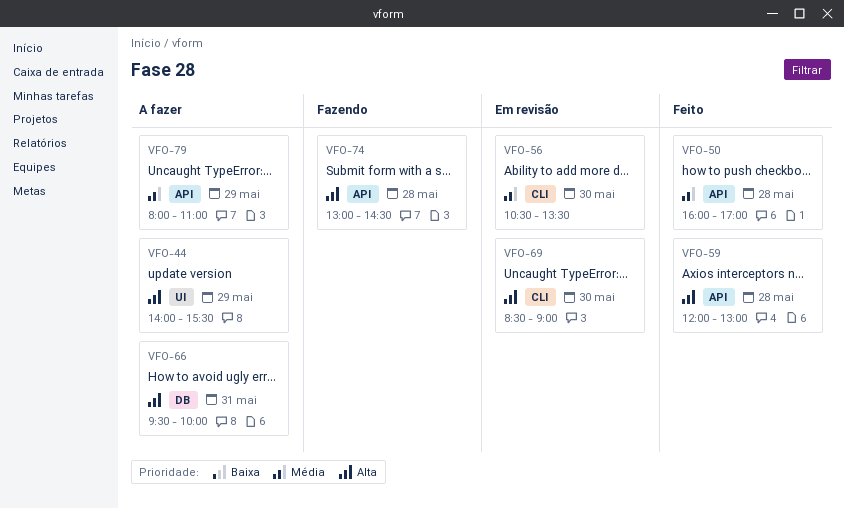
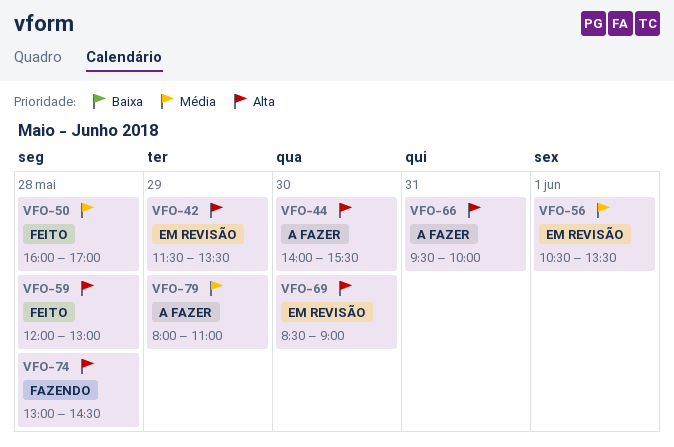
VFO-42: none -> present
VFO-44, day: May 29 -> May 30
VFO-56, day: May 30 -> Jun 1

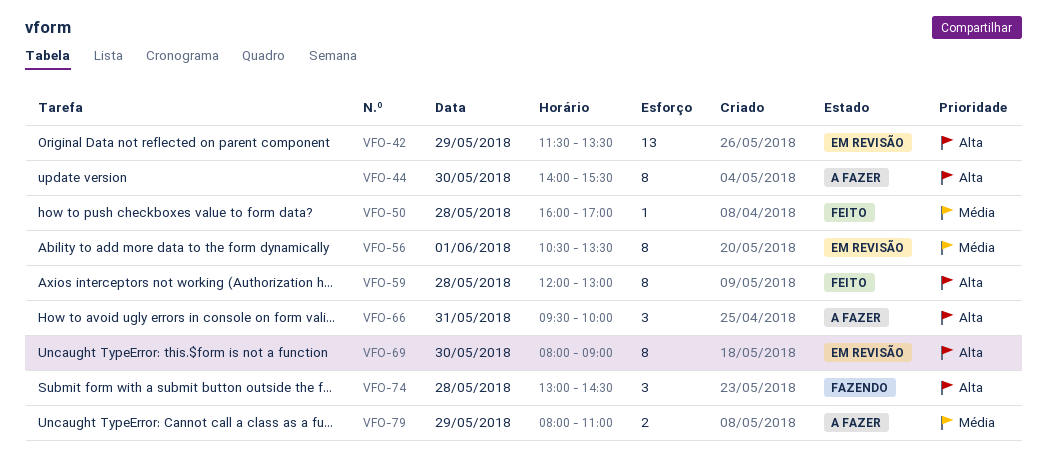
VFO-69, begins: 08:30 -> 08:00

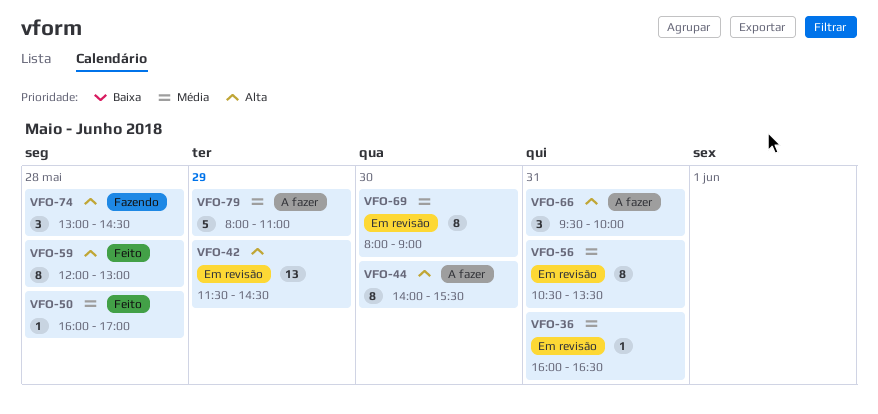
VFO-36: none -> present
VFO-42, ends: 13:30 -> 14:30
VFO-56, day: Jun 1 -> May 31
VFO-69, priority: Alta -> Média
VFO-79, estimate: 2 -> 5

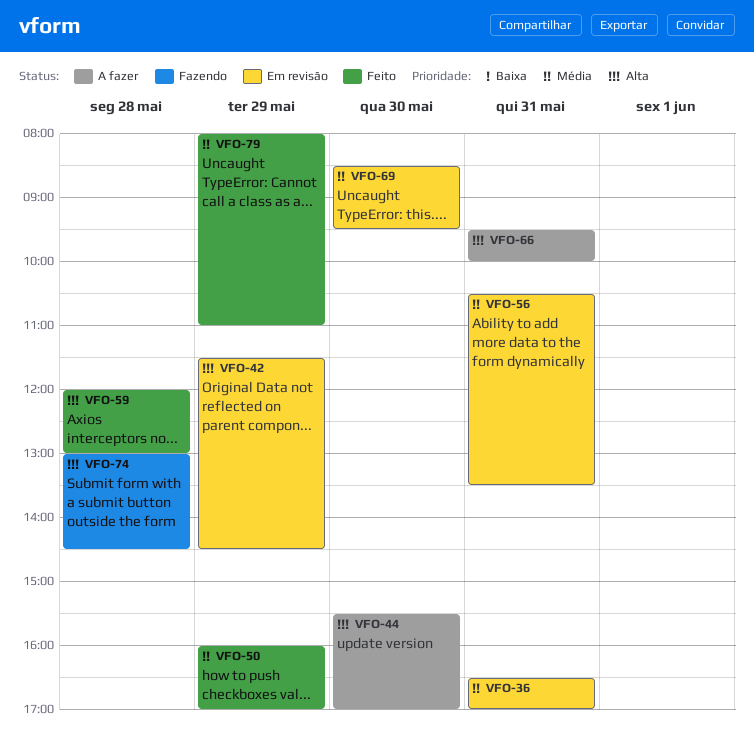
VFO-36, begins: 16:00 -> 16:30
VFO-36, ends: 16:30 -> 17:00
VFO-44, begins: 14:00 -> 15:30
VFO-44, ends: 15:30 -> 17:00
VFO-50, day: May 28 -> May 29
VFO-69, begins: 08:00 -> 08:30
VFO-69, ends: 09:00 -> 09:30
VFO-79, status: A fazer -> Feito

